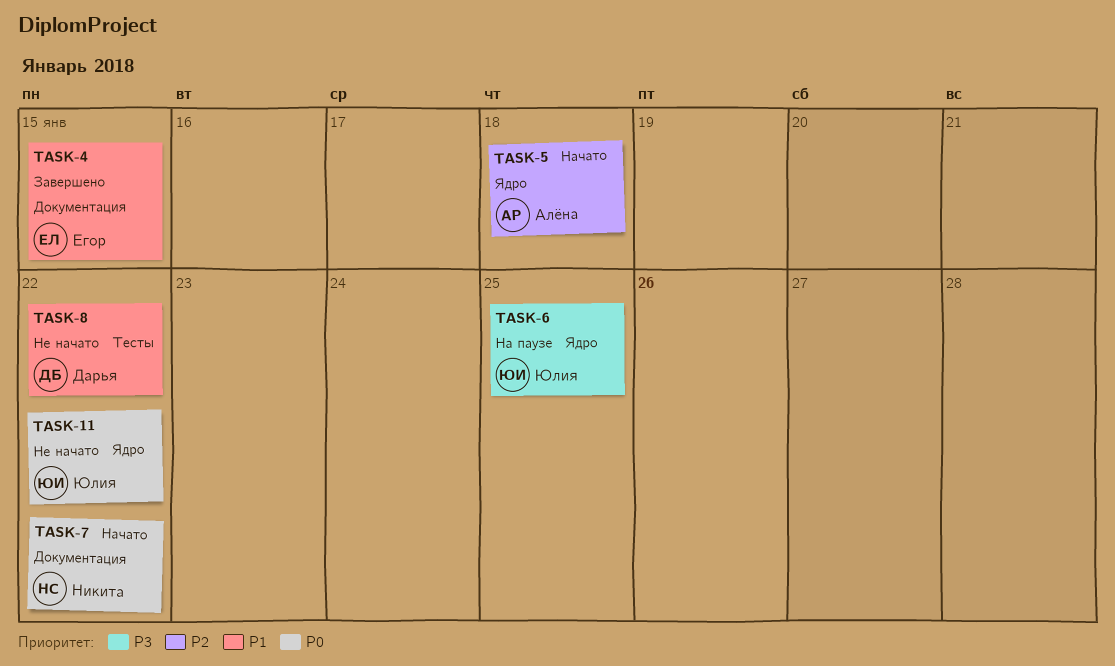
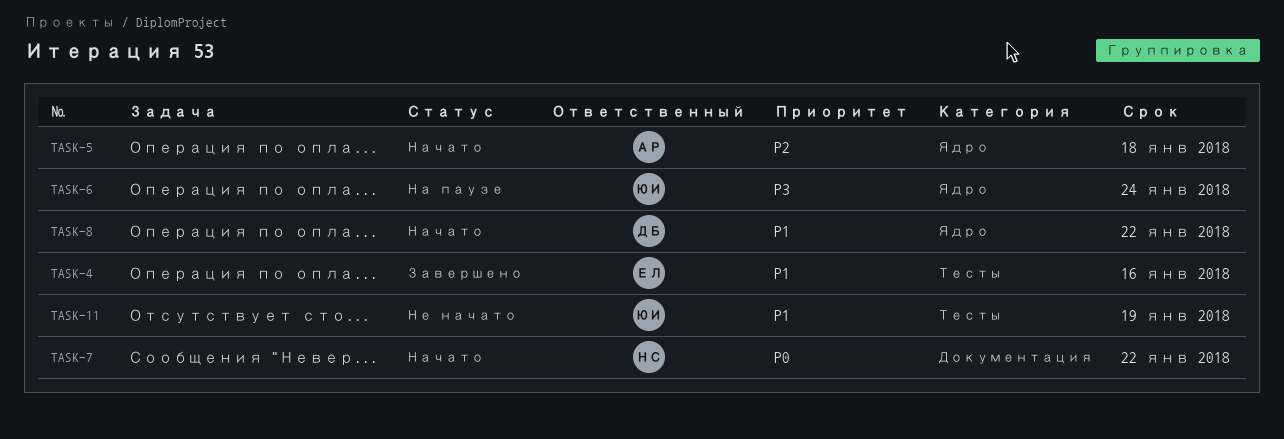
TASK-4, label: Документация -> Тесты
TASK-4, due: Jan 15 -> Jan 16
TASK-6, due: Jan 25 -> Jan 24
TASK-8, status: Не начато -> Начато
TASK-8, label: Тесты -> Ядро
TASK-11, priority: P0 -> P1
TASK-11, label: Ядро -> Тесты
TASK-11, due: Jan 22 -> Jan 19

